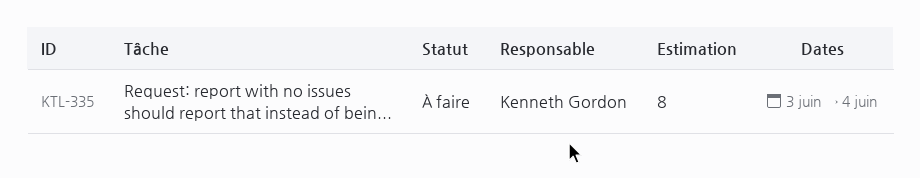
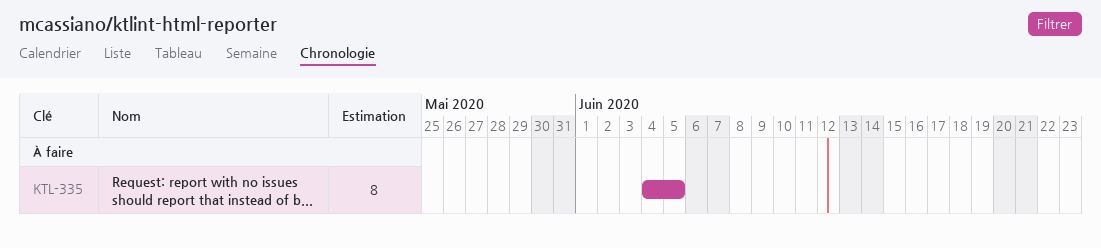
KTL-335, start: Jun 3 -> Jun 4
KTL-335, due: Jun 4 -> Jun 5

